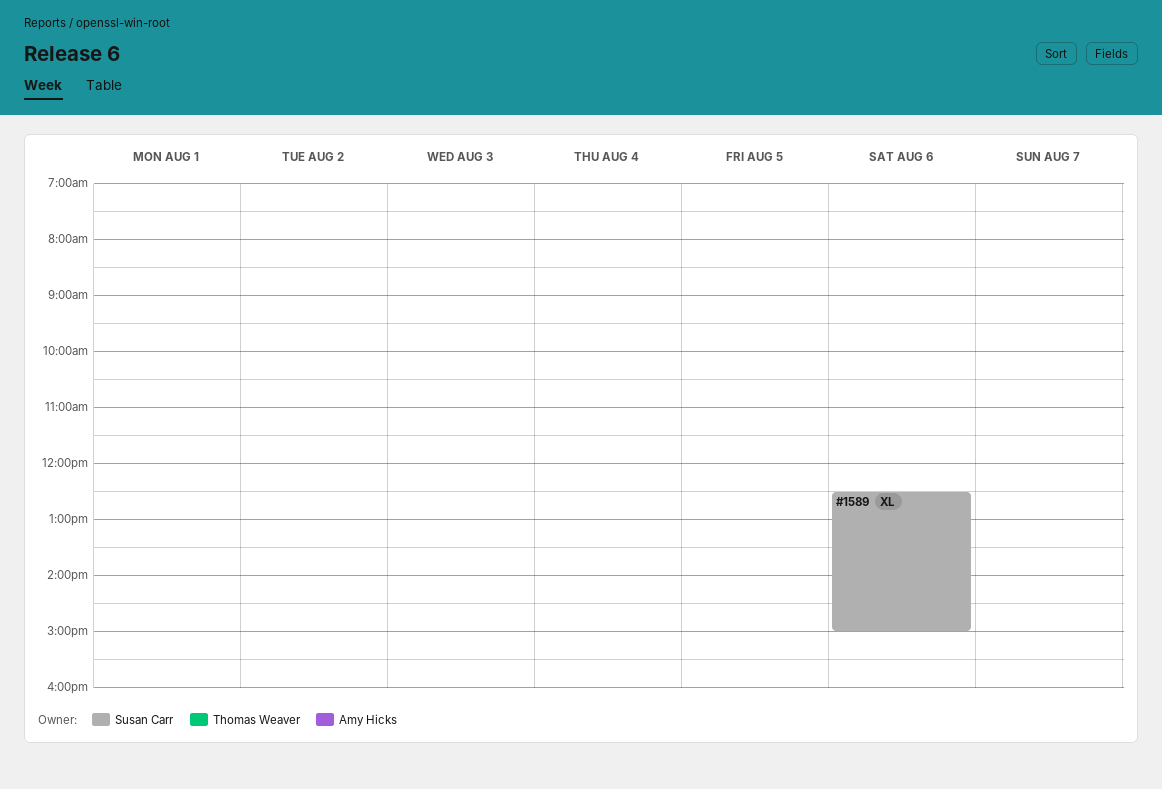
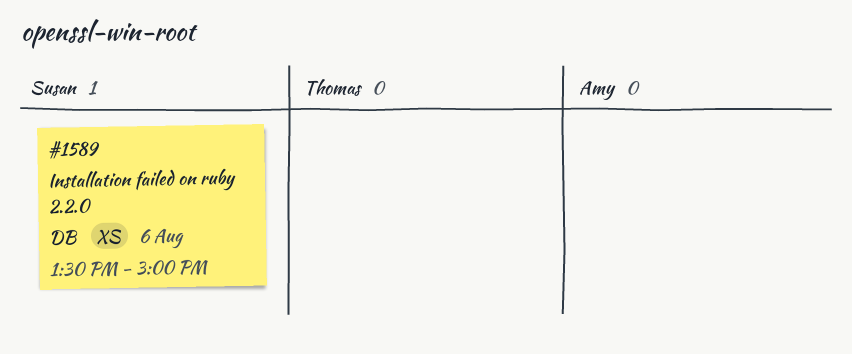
#1589, estimate: XL -> XS
#1589, begins: 12:30 -> 13:30

